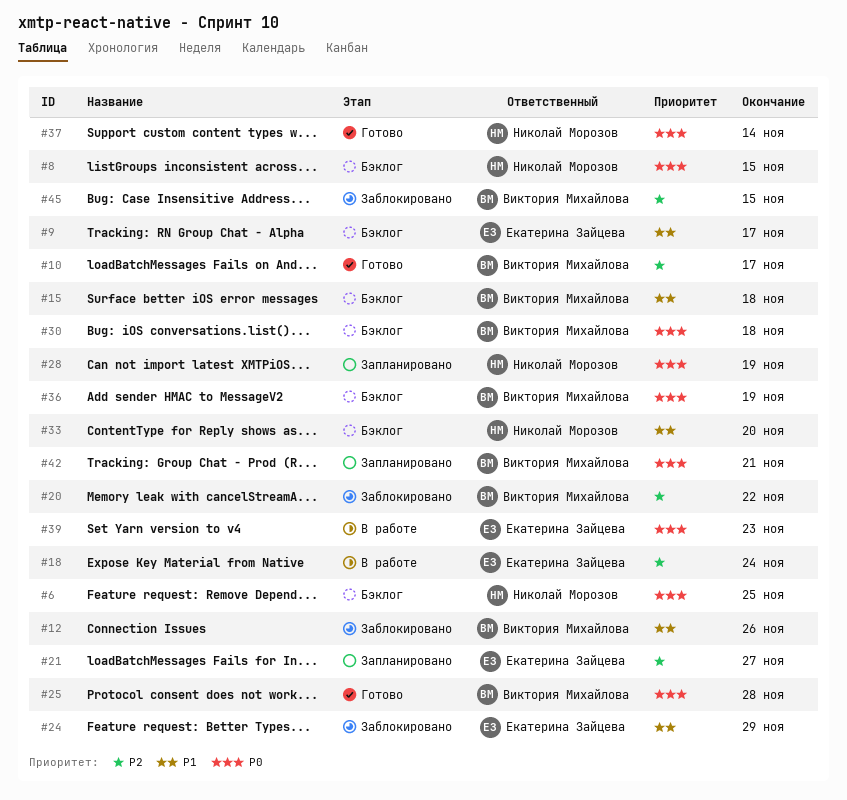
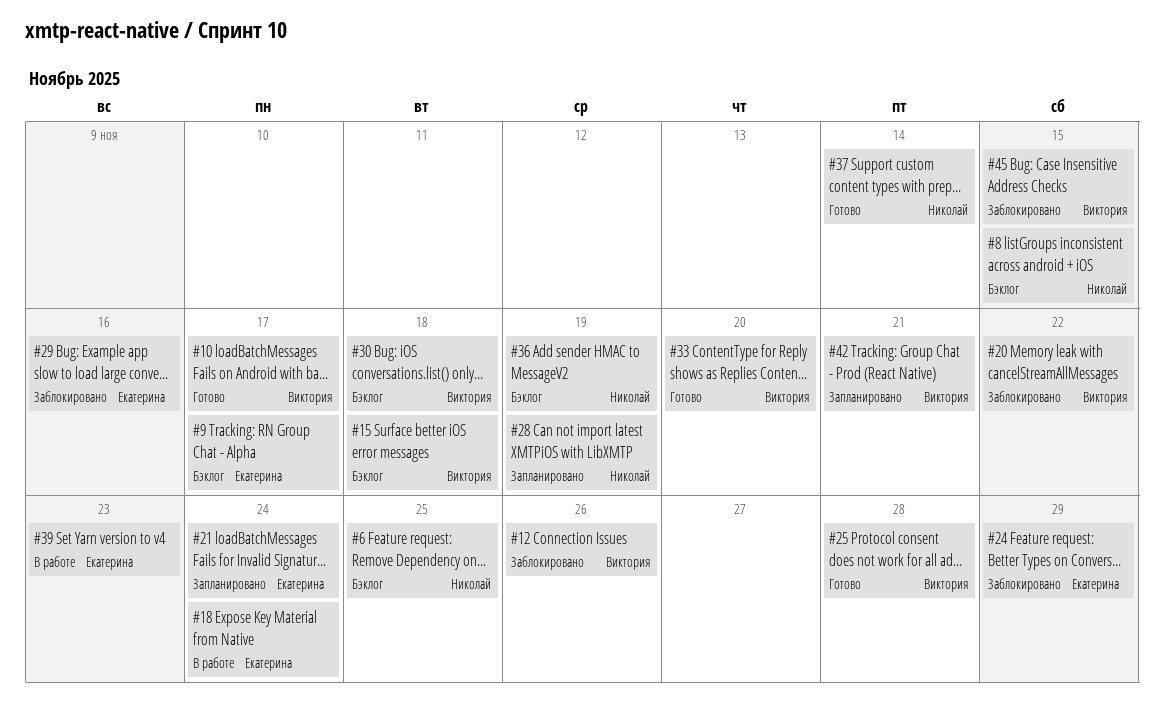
#21, due: Nov 27 -> Nov 24
#29: none -> present
#33, status: Бэклог -> Готово
#33, owner: Николай Морозов -> Виктория Михайлова
#36, owner: Виктория Михайлова -> Николай Морозов

